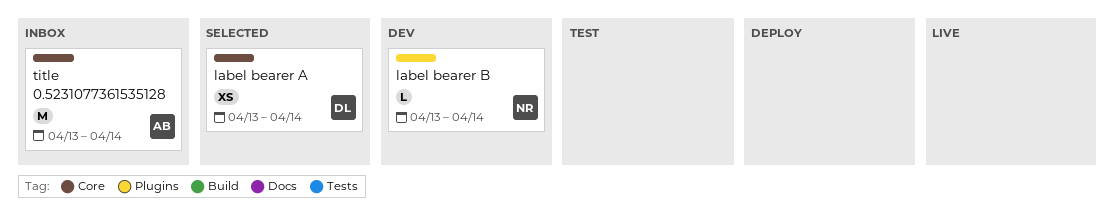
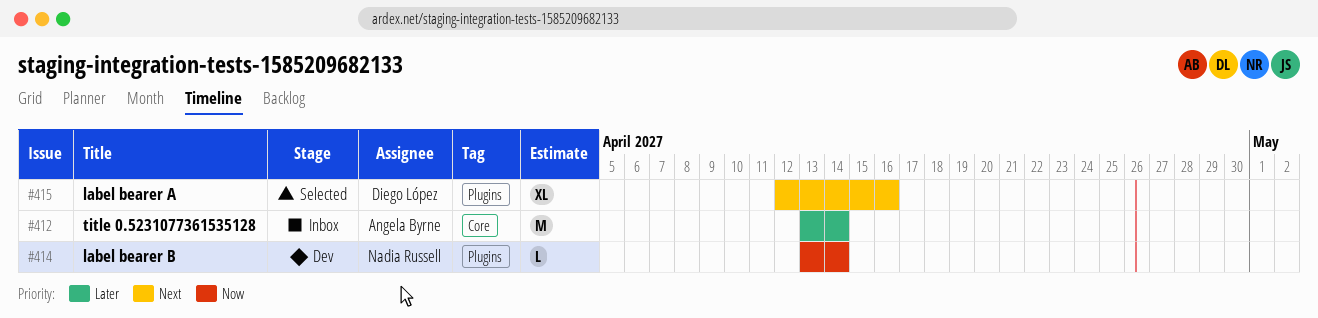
label bearer A, label: Core -> Plugins
label bearer A, estimate: XS -> XL
label bearer A, start: Apr 13 -> Apr 12
label bearer A, due: Apr 14 -> Apr 16

